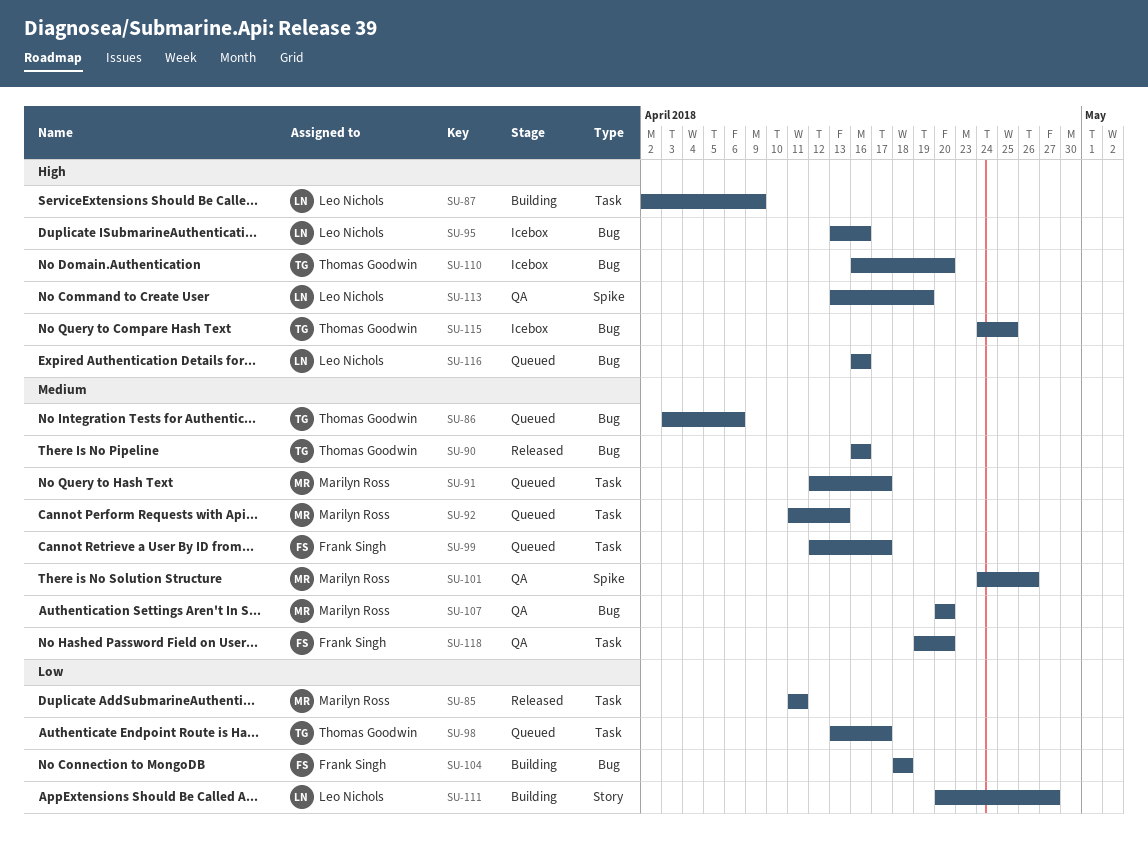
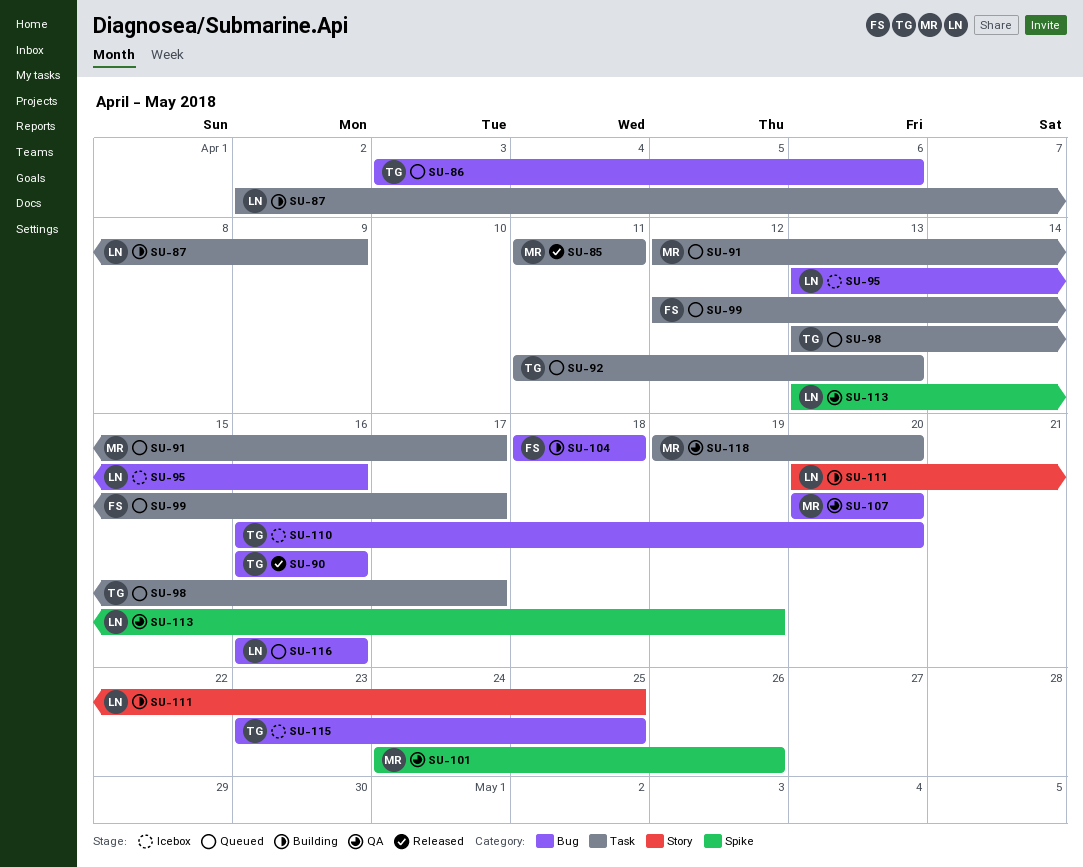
SU-92, owner: Marilyn Ross -> Thomas Goodwin
SU-111, due: Apr 27 -> Apr 25
SU-115, start: Apr 24 -> Apr 23
SU-118, owner: Frank Singh -> Marilyn Ross

